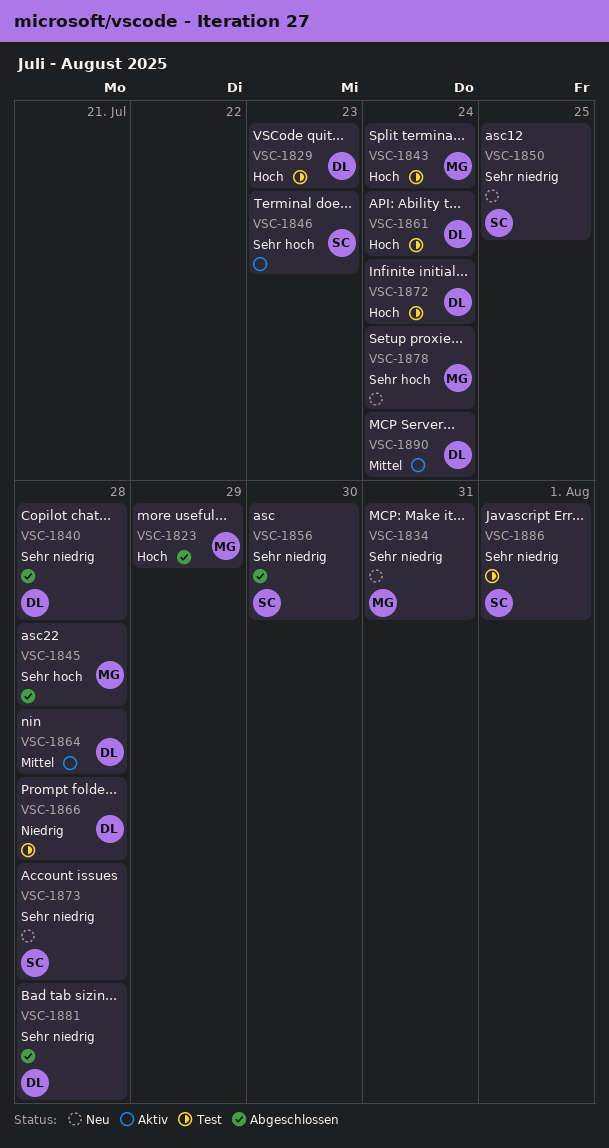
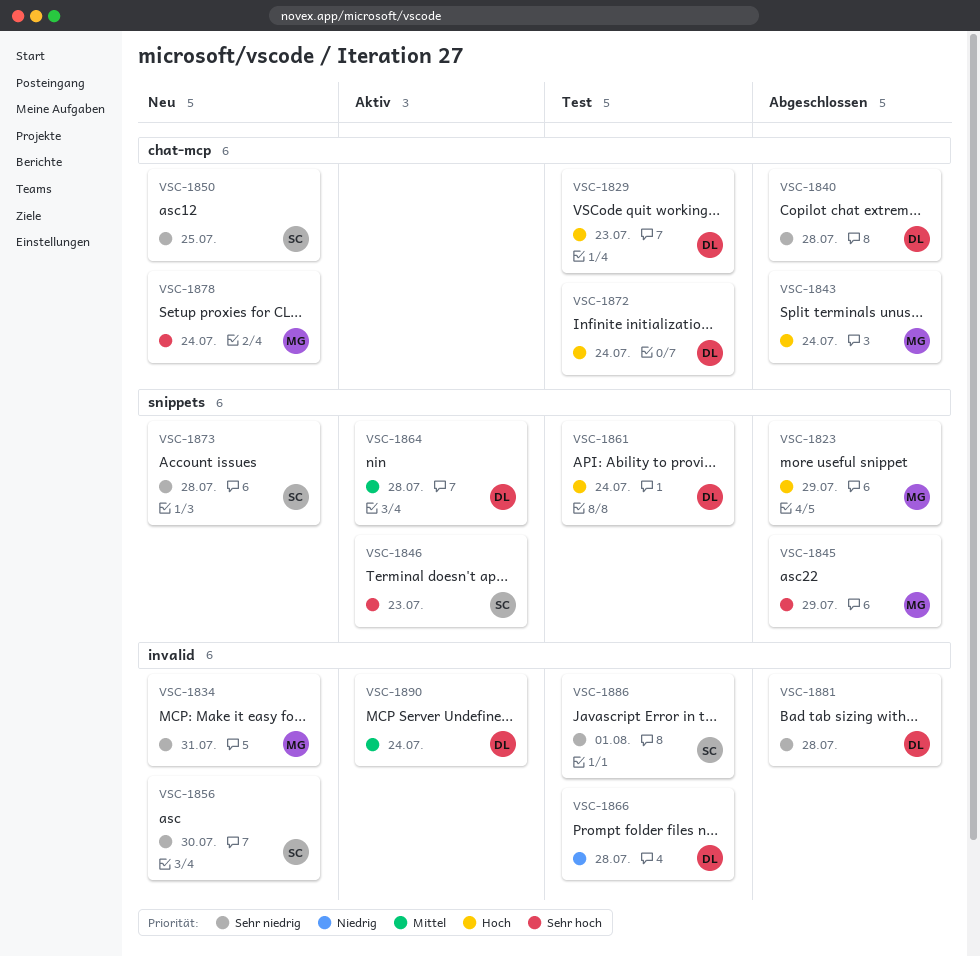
VSC-1843, status: Test -> Abgeschlossen
VSC-1845, due: Jul 28 -> Jul 29
VSC-1856, status: Abgeschlossen -> Neu

